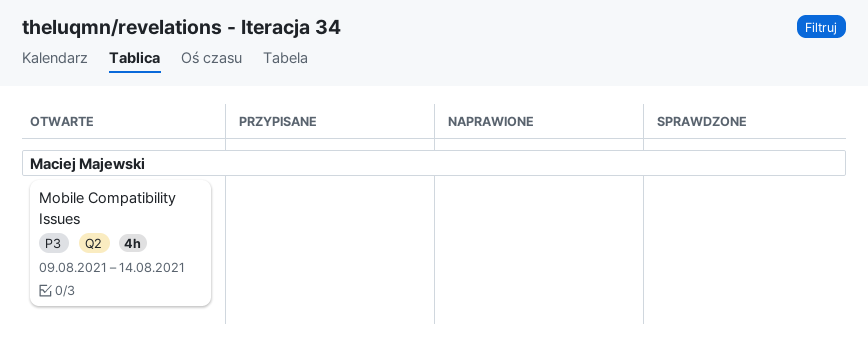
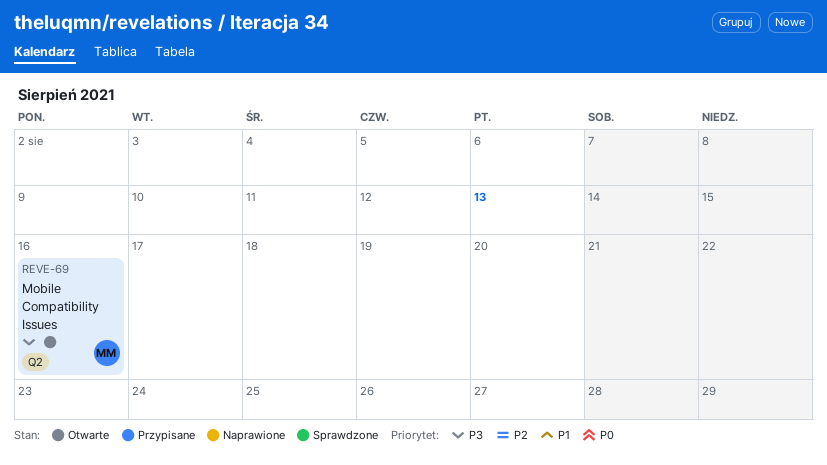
Mobile Compatibility Issues, due: Aug 14 -> Aug 16

